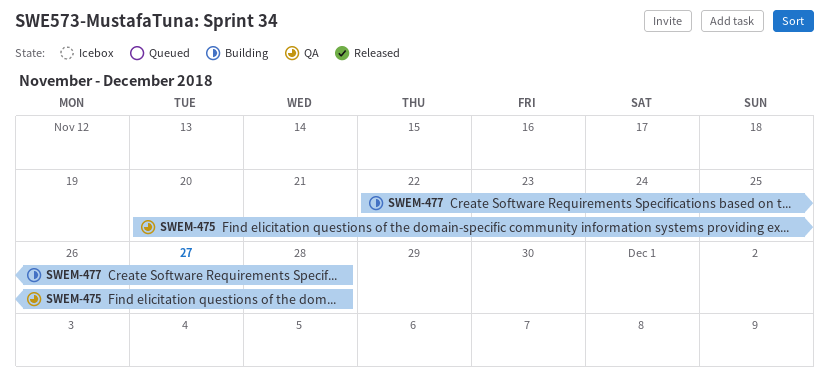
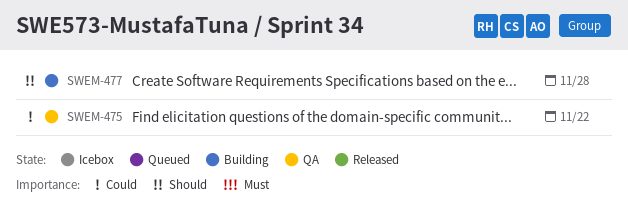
SWEM-475, due: Nov 28 -> Nov 22

